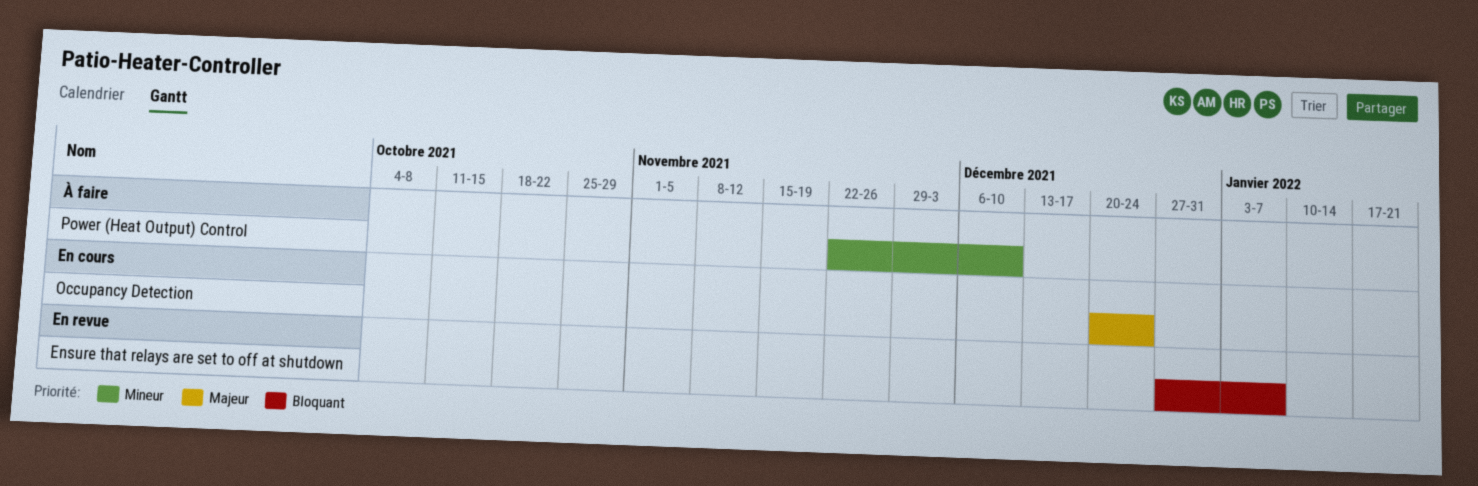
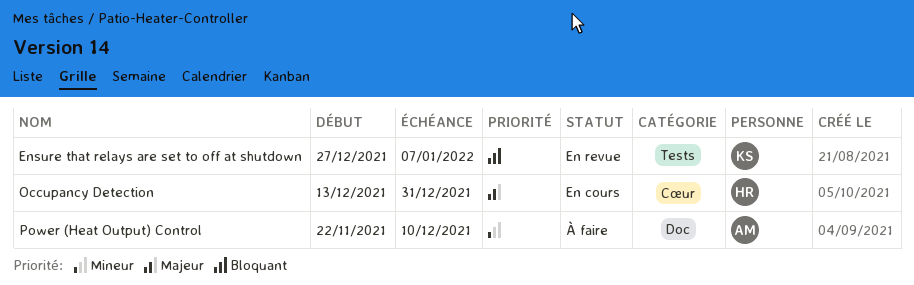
Occupancy Detection, start: Dec 20 -> Dec 13
Occupancy Detection, due: Dec 24 -> Dec 31

